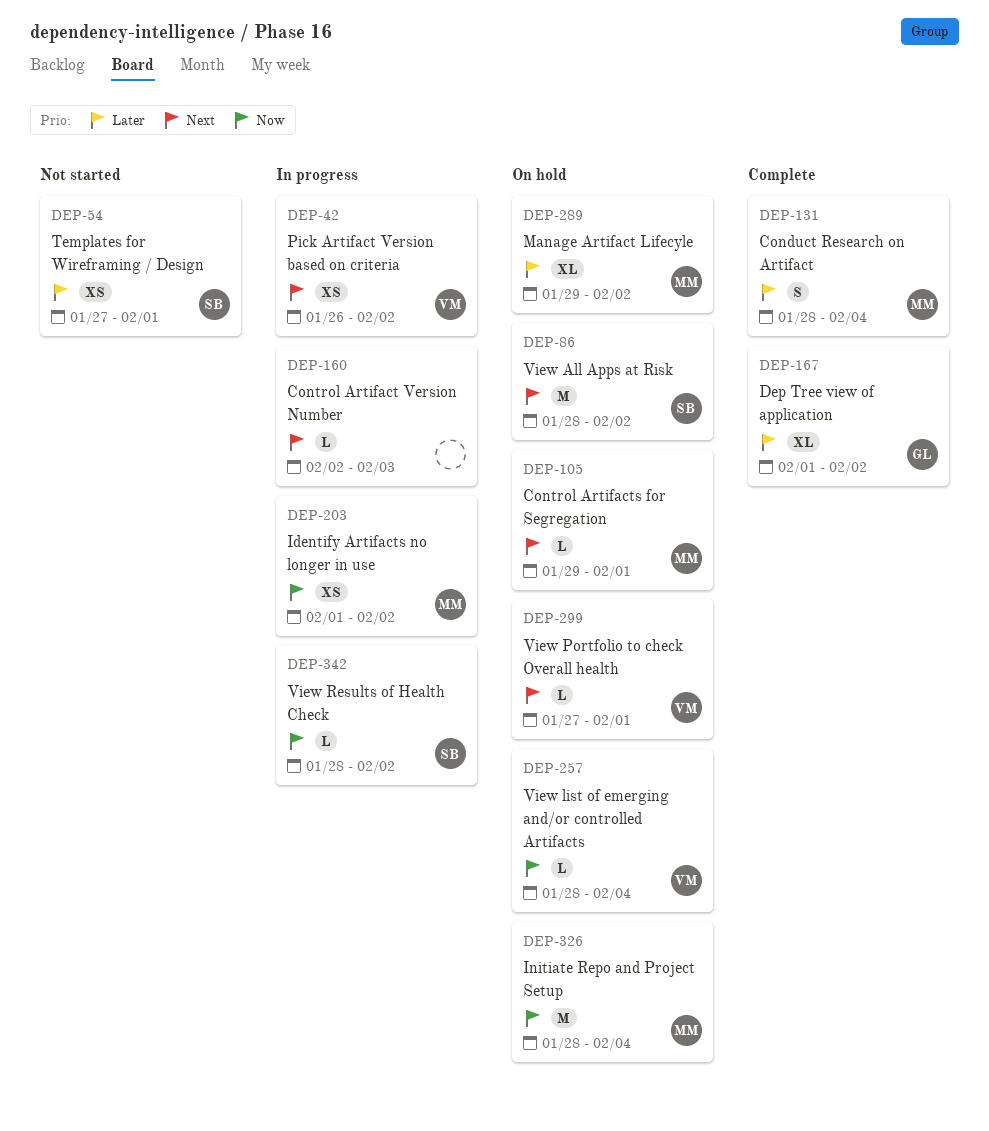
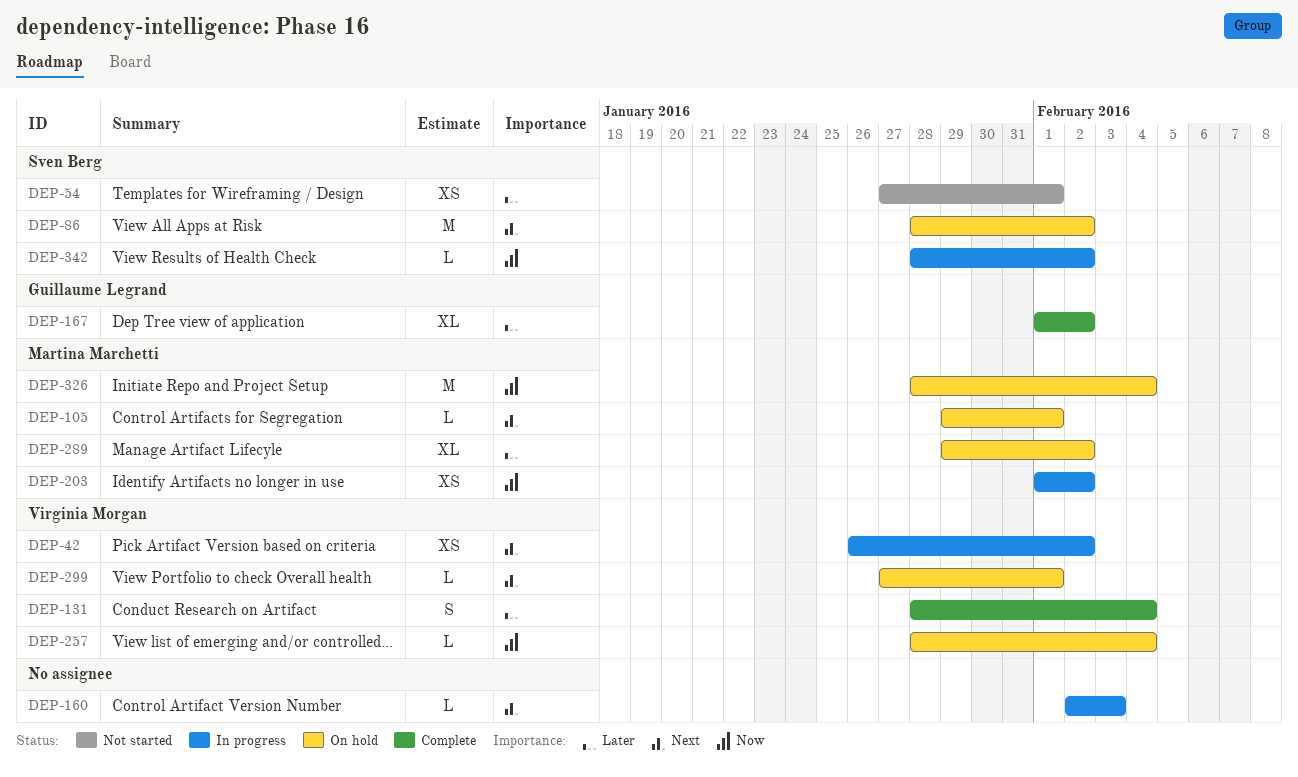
DEP-131, owner: Martina Marchetti -> Virginia Morgan

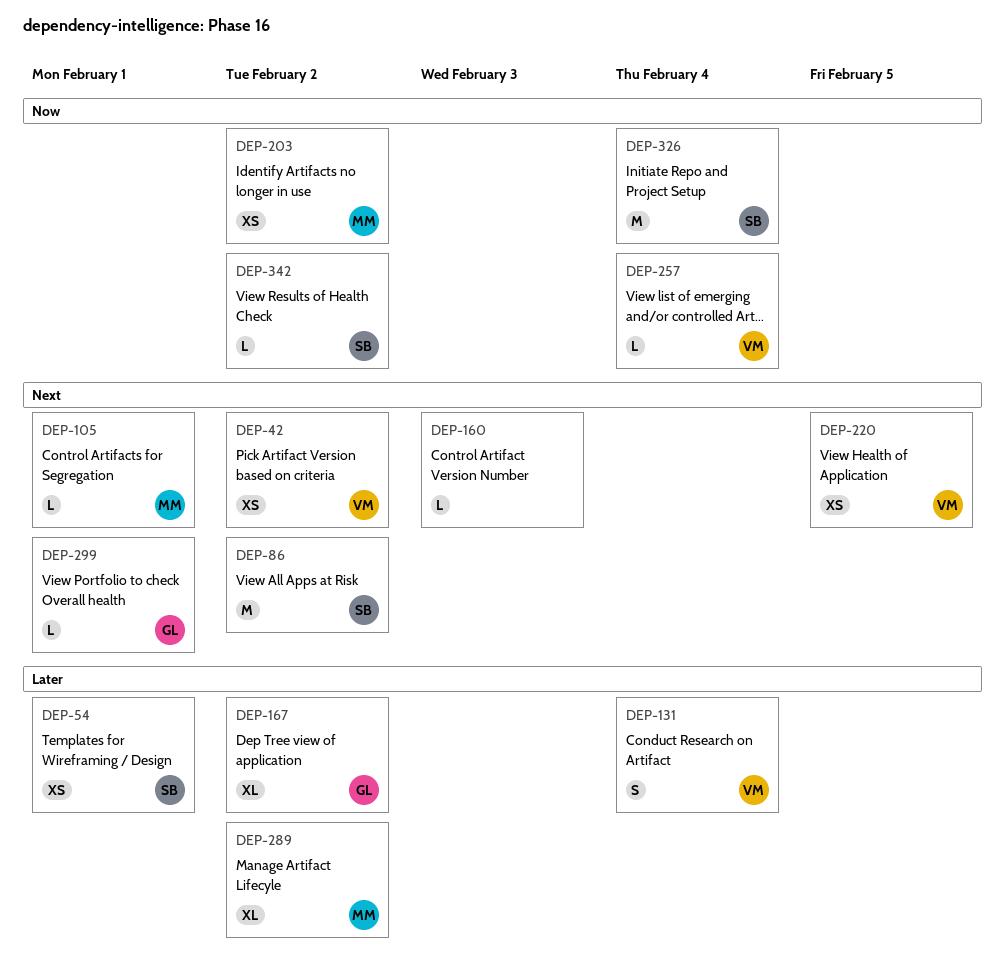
DEP-220: none -> present
DEP-299, owner: Virginia Morgan -> Guillaume Legrand
DEP-326, owner: Martina Marchetti -> Sven Berg

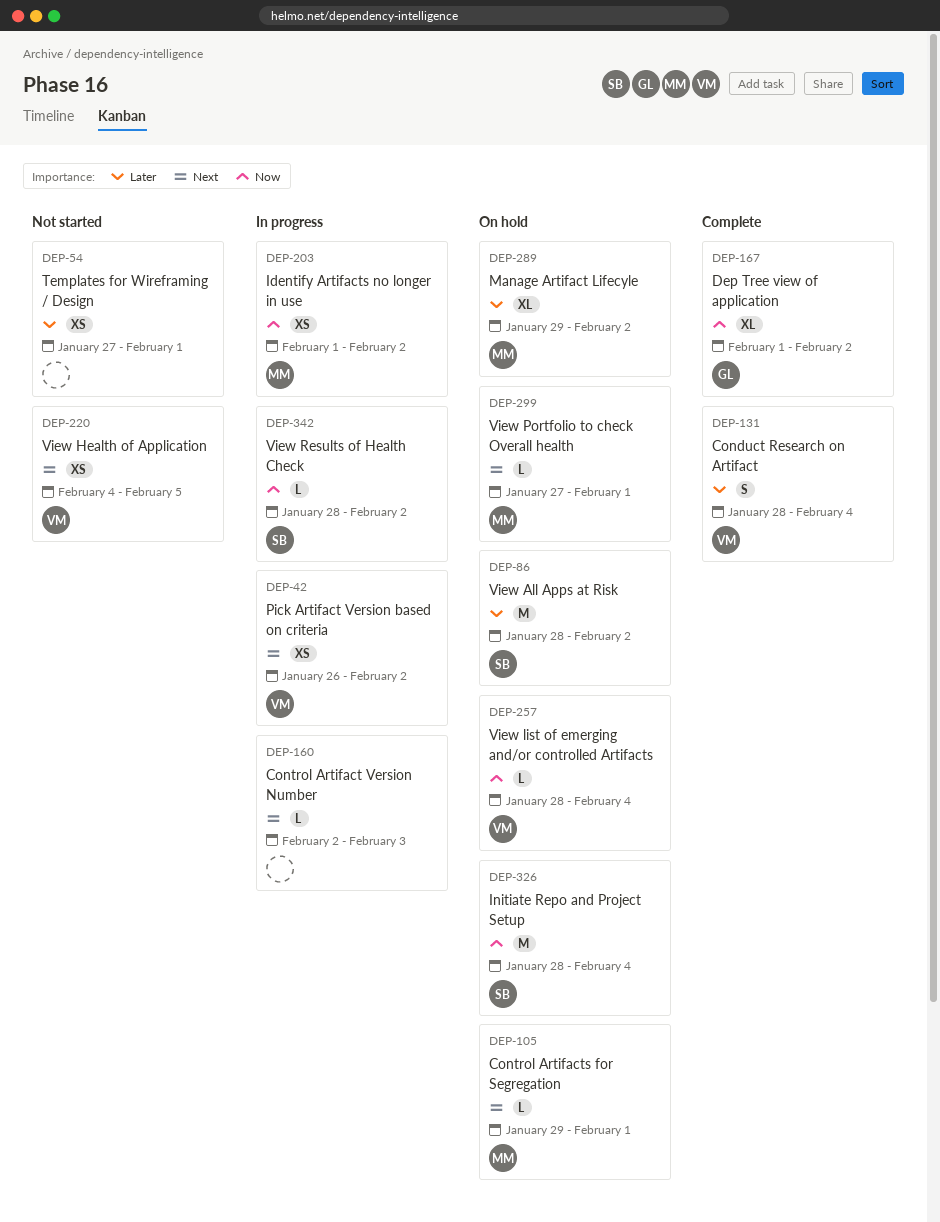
DEP-54, owner: SB -> none
DEP-86, priority: Next -> Later
DEP-167, priority: Later -> Now
DEP-299, owner: GL -> MM

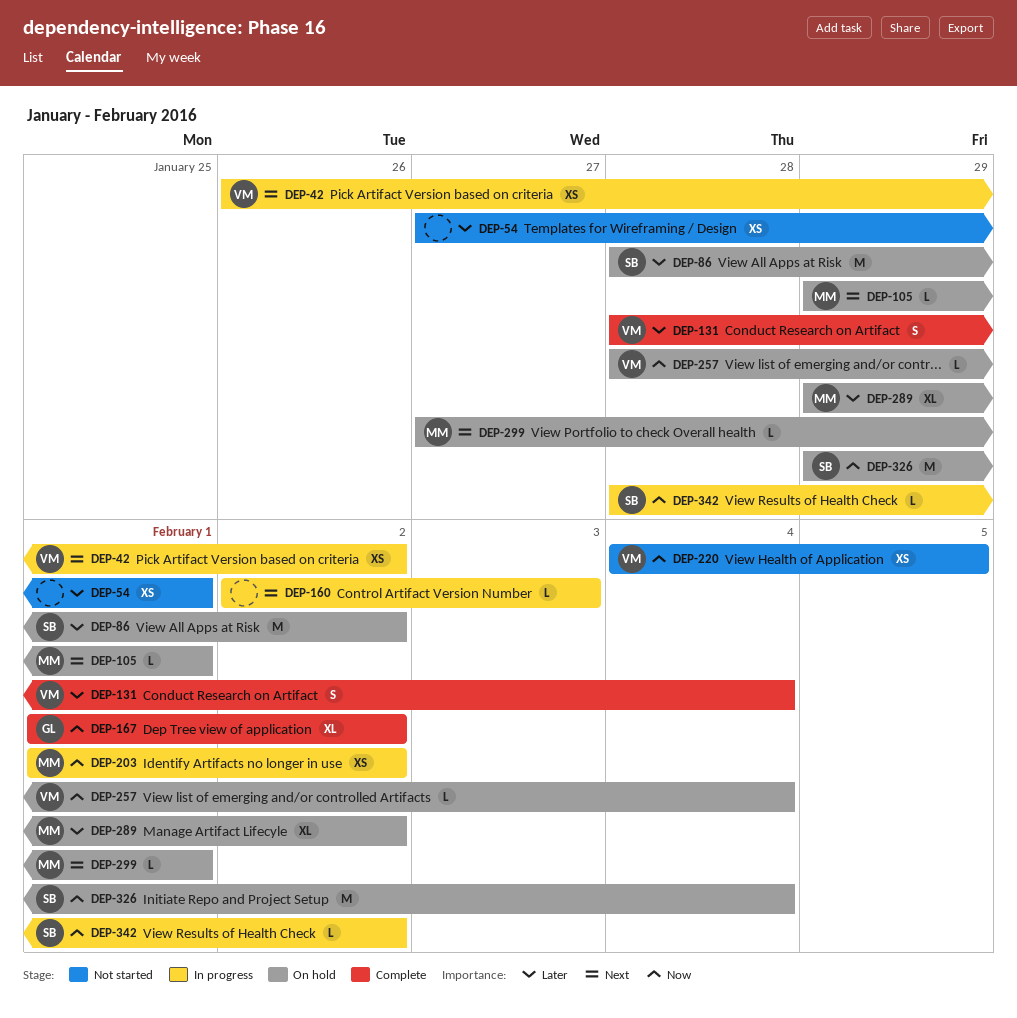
DEP-220, priority: Next -> Now
DEP-326, start: Jan 28 -> Jan 29

